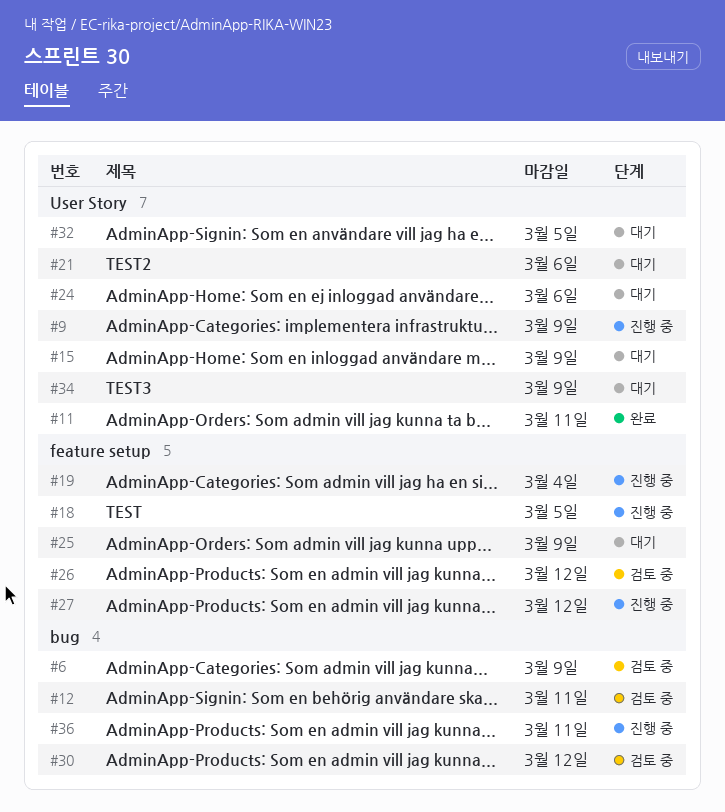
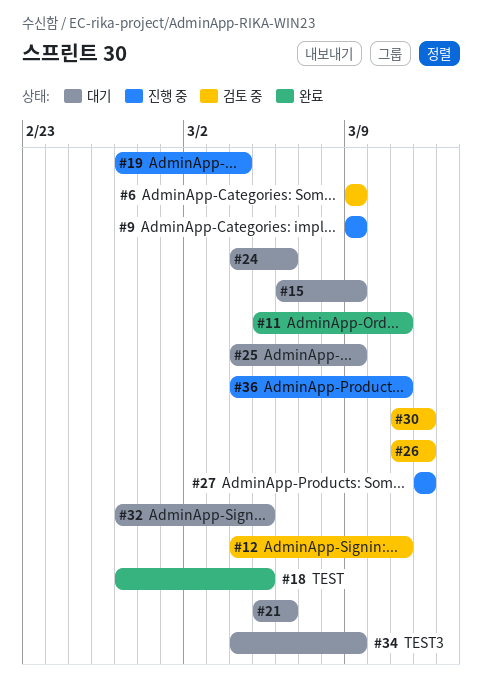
#18, status: 진행 중 -> 완료

